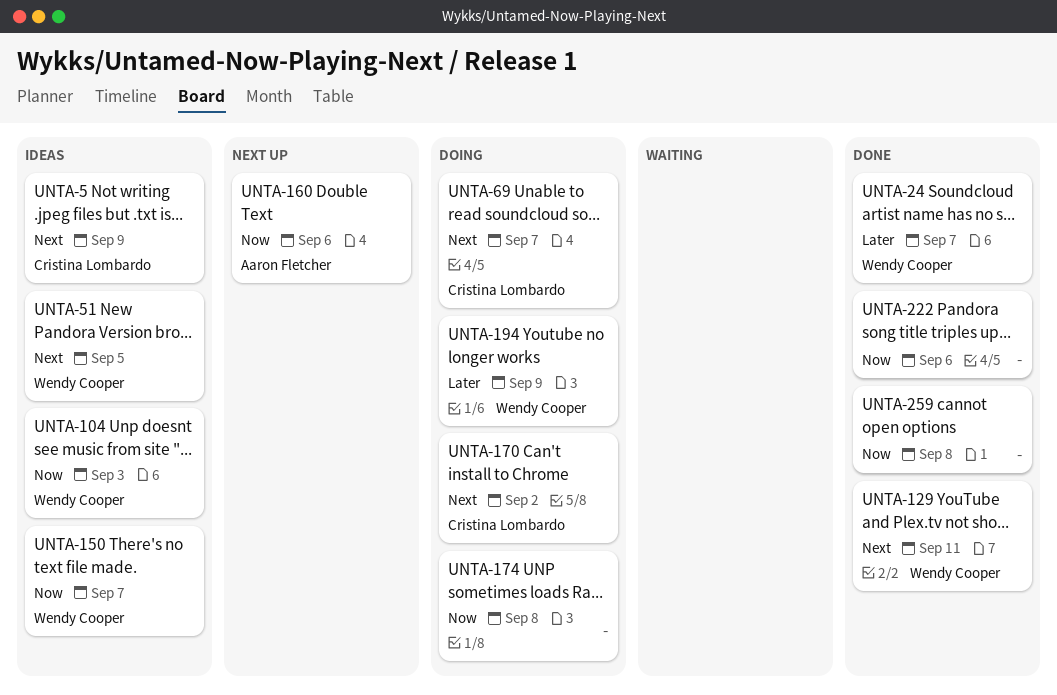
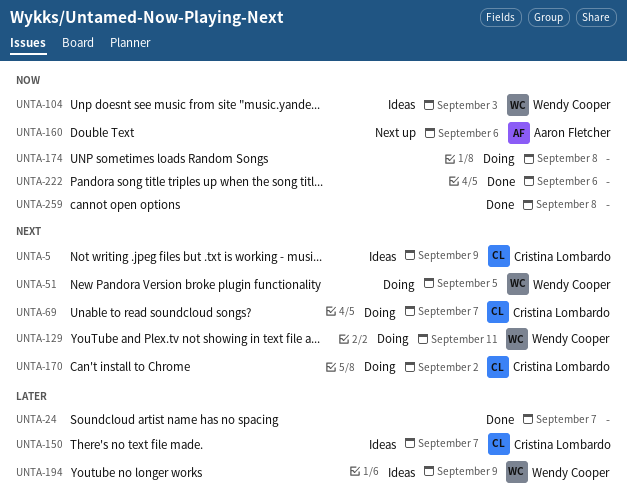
UNTA-24, owner: Wendy Cooper -> none
UNTA-51, status: Ideas -> Doing
UNTA-129, status: Done -> Doing
UNTA-150, owner: Wendy Cooper -> Cristina Lombardo
UNTA-150, priority: Now -> Later
UNTA-194, status: Doing -> Ideas

